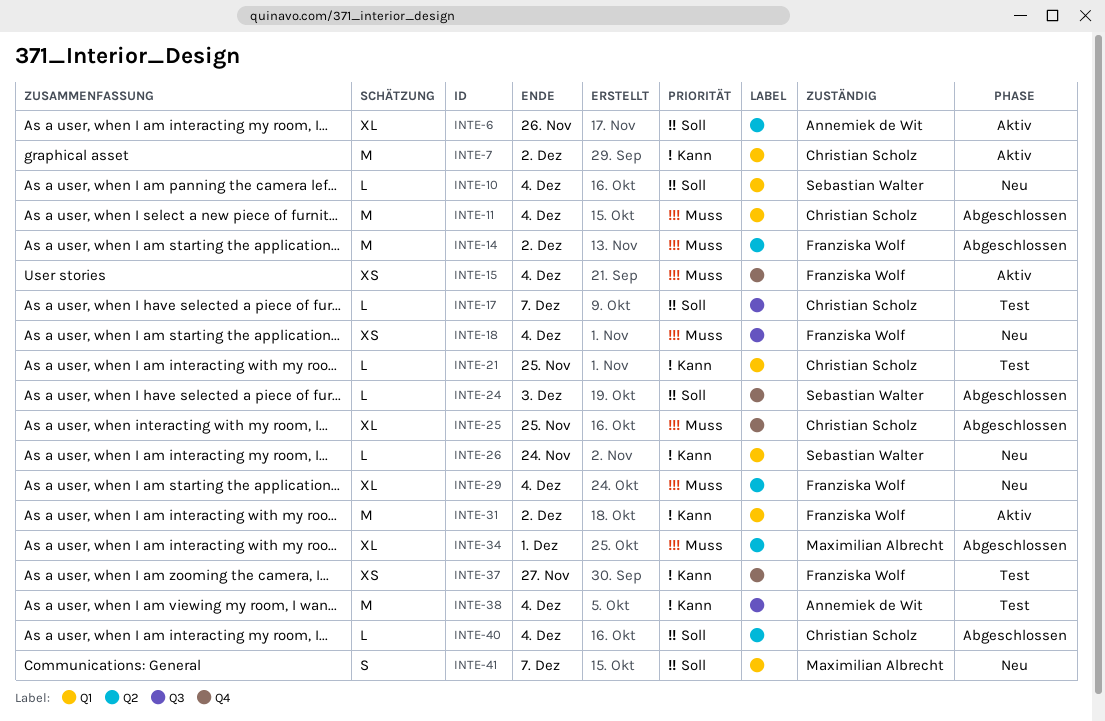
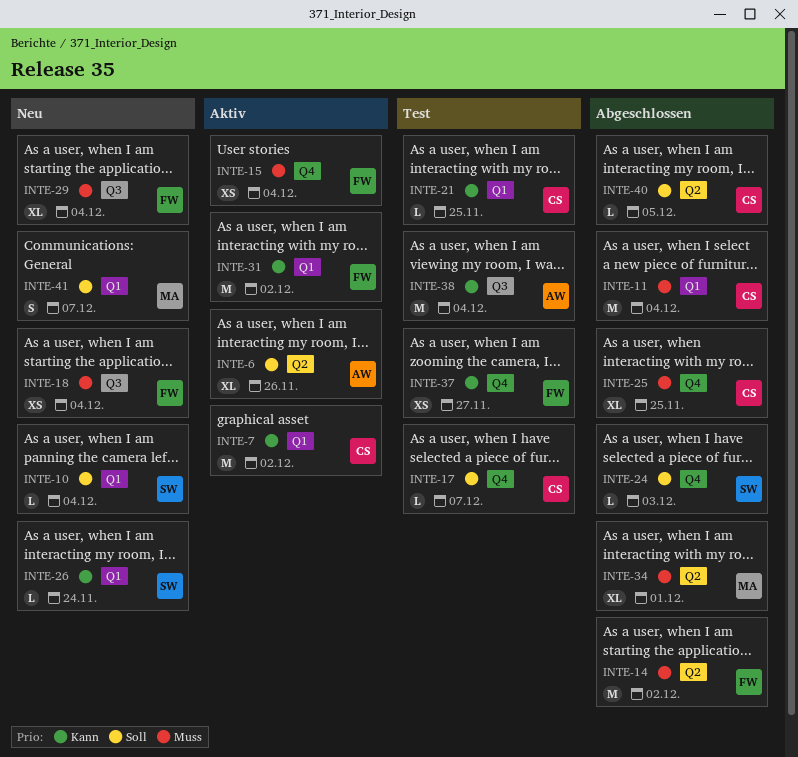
INTE-17, label: Q3 -> Q4
INTE-29, label: Q2 -> Q3
INTE-40, due: Dec 4 -> Dec 5

